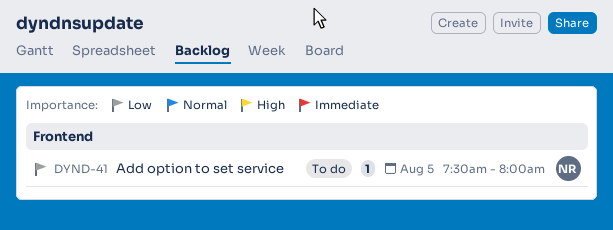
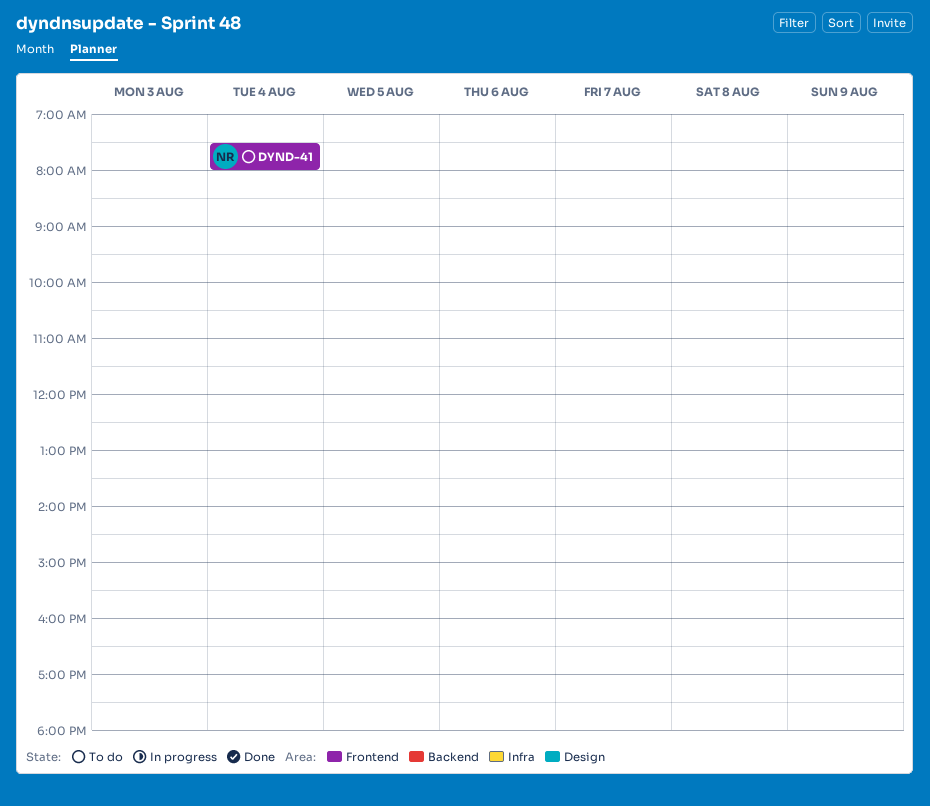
DYND-41, day: Aug 5 -> Aug 4

